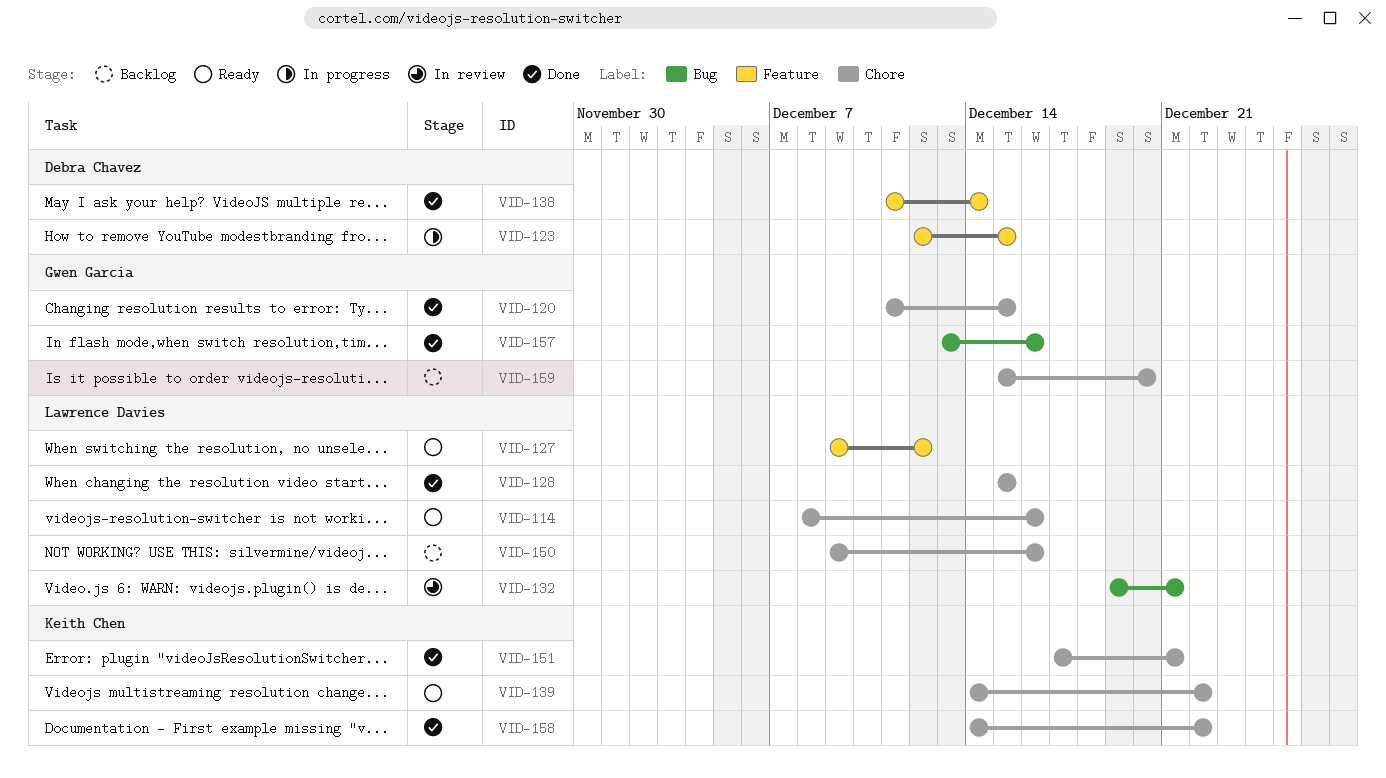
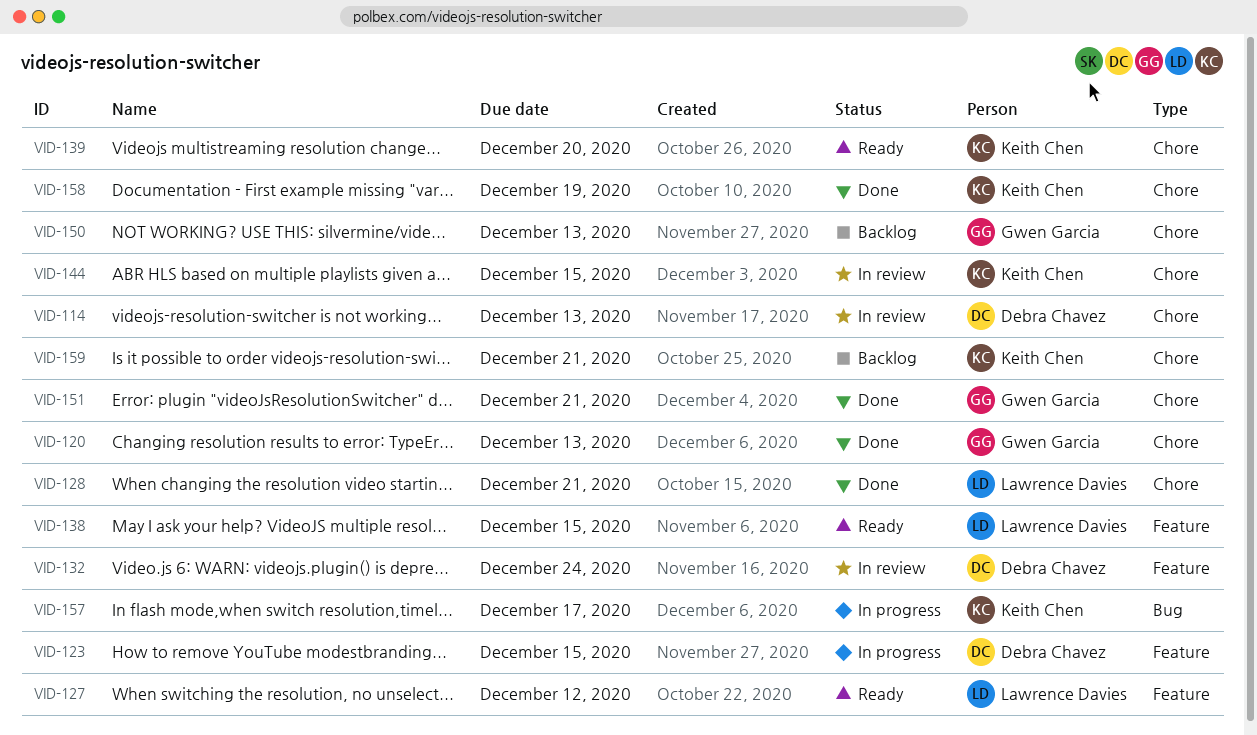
VID-114, status: Ready -> In review
VID-114, owner: Lawrence Davies -> Debra Chavez
VID-114, due: Dec 16 -> Dec 13
VID-120, due: Dec 15 -> Dec 13
VID-128, due: Dec 15 -> Dec 21
VID-132, owner: Lawrence Davies -> Debra Chavez
VID-132, label: Bug -> Feature
VID-132, due: Dec 21 -> Dec 24
VID-138, status: Done -> Ready
VID-138, owner: Debra Chavez -> Lawrence Davies
VID-138, due: Dec 14 -> Dec 15
VID-139, due: Dec 22 -> Dec 20
VID-144: none -> present
VID-150, owner: Lawrence Davies -> Gwen Garcia
VID-150, due: Dec 16 -> Dec 13
VID-151, owner: Keith Chen -> Gwen Garcia
VID-157, status: Done -> In progress
VID-157, owner: Gwen Garcia -> Keith Chen
VID-157, due: Dec 16 -> Dec 17
VID-158, due: Dec 22 -> Dec 19
VID-159, owner: Gwen Garcia -> Keith Chen
VID-159, due: Dec 20 -> Dec 21

